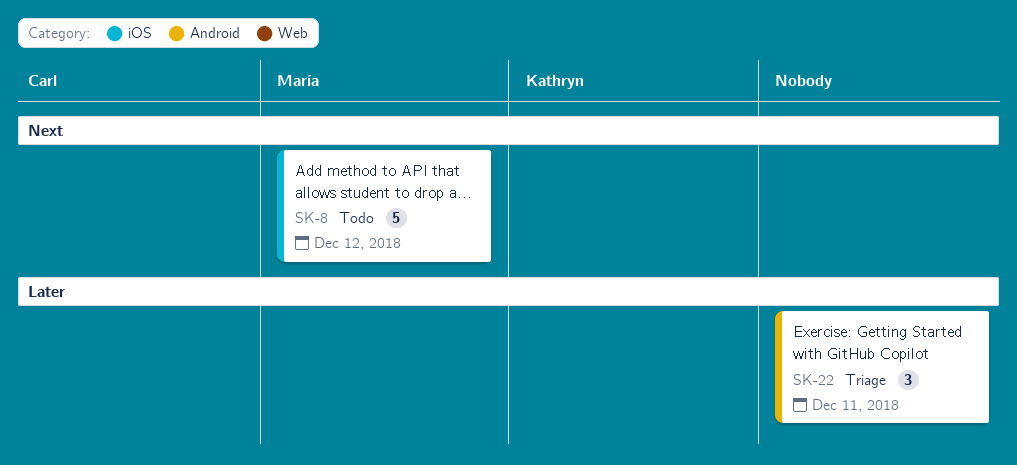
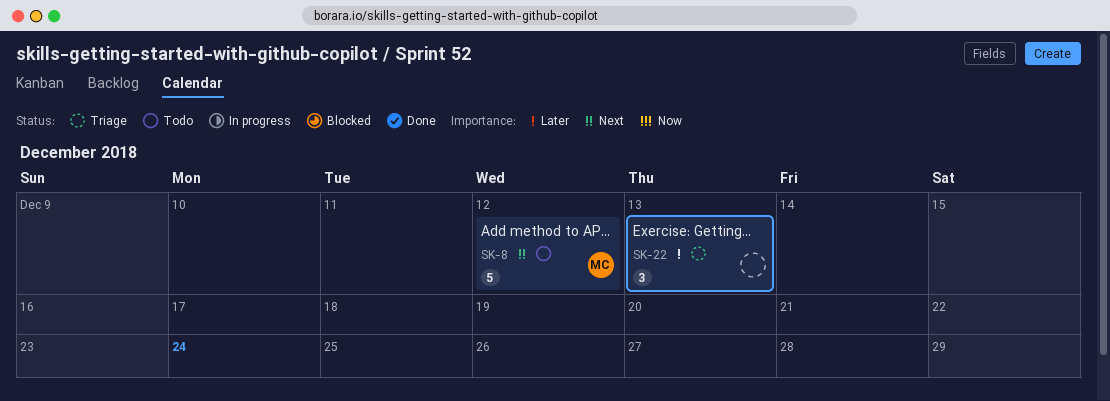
SK-22, due: Dec 11 -> Dec 13

